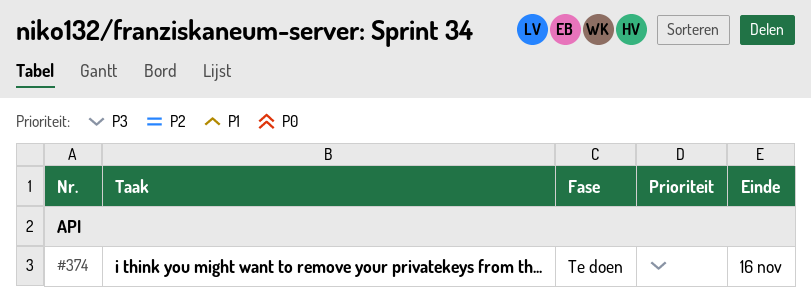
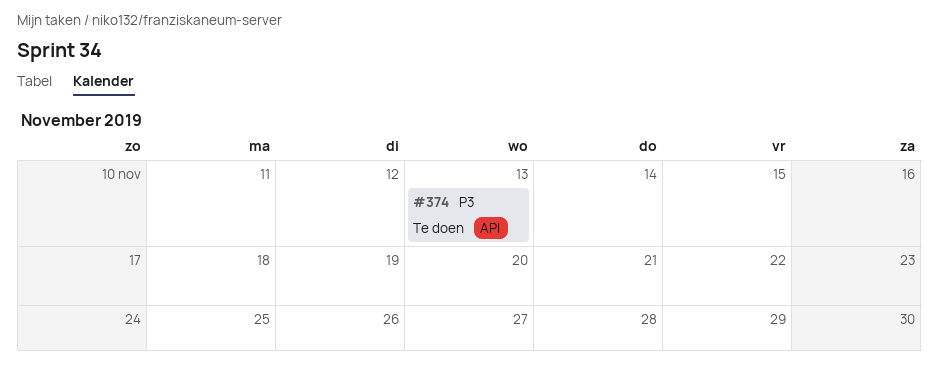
#374, due: Nov 16 -> Nov 13

